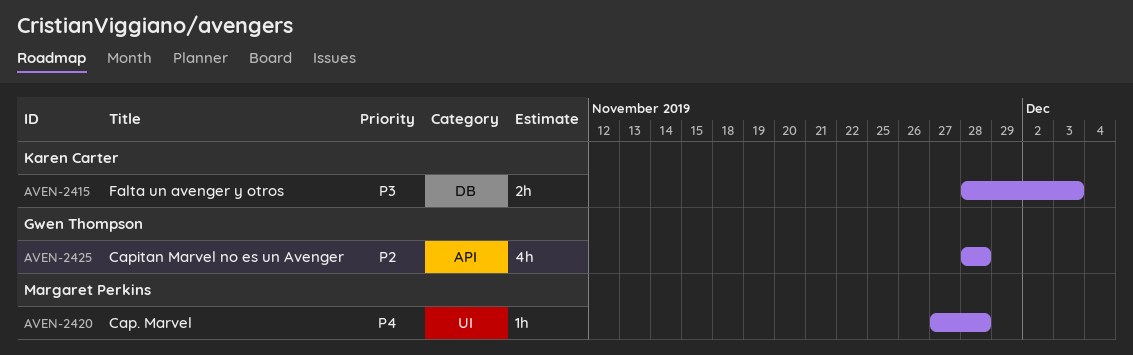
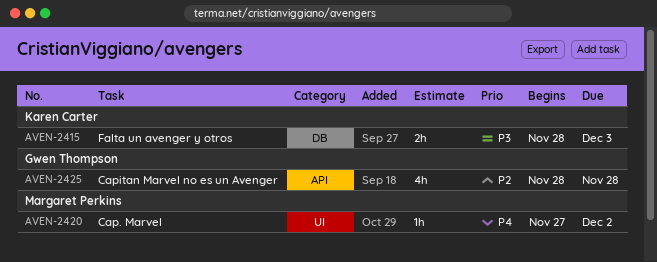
AVEN-2420, due: Nov 28 -> Dec 2

